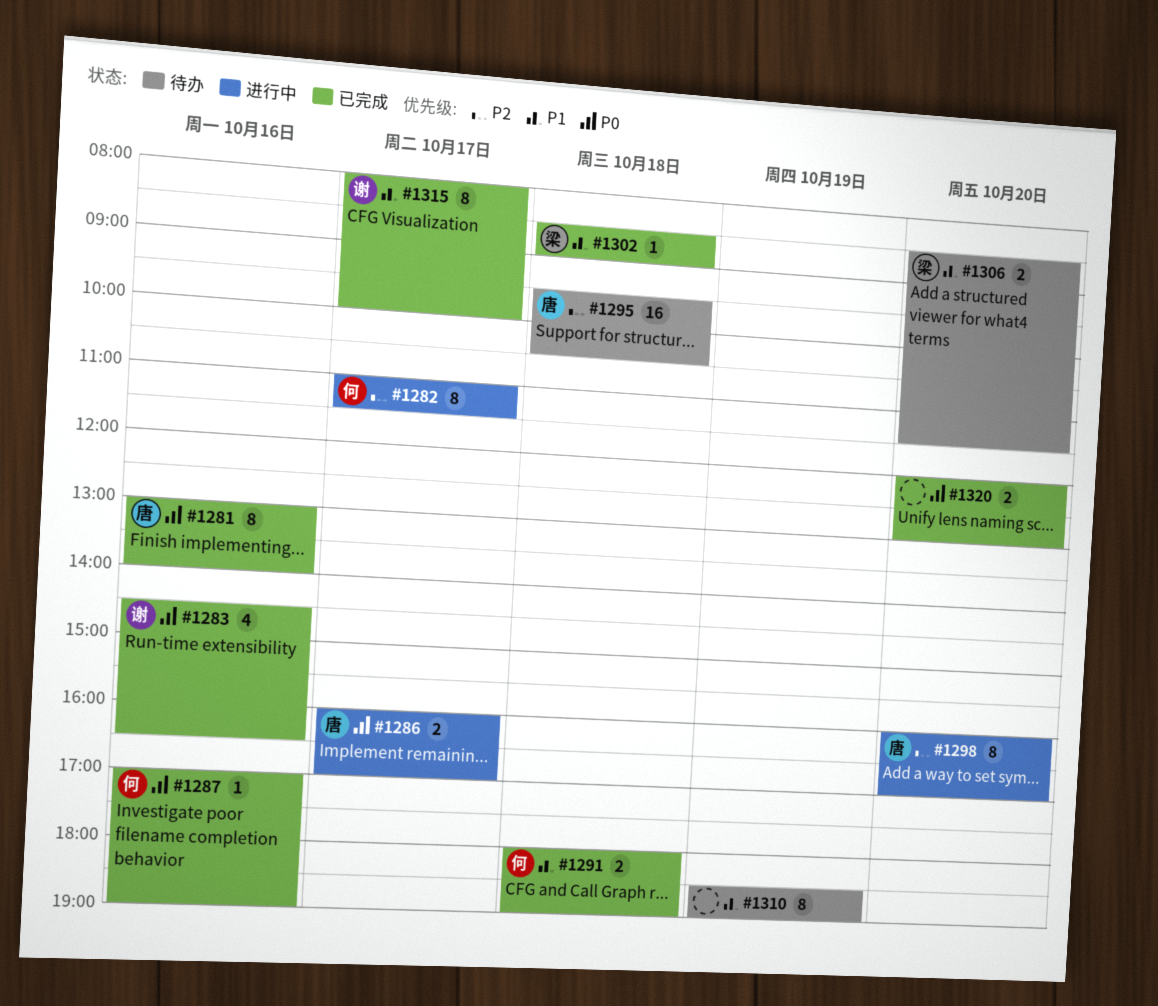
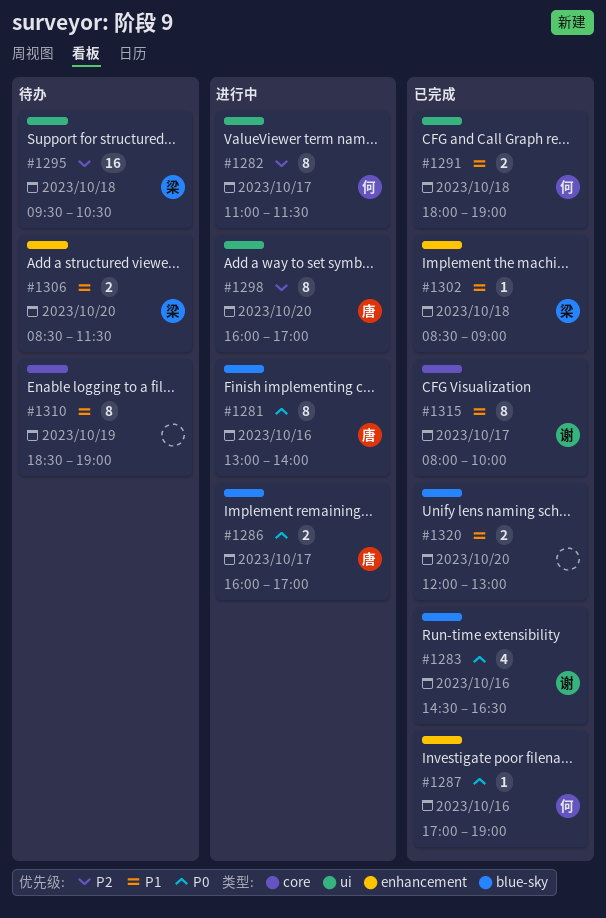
#1281, status: 已完成 -> 进行中
#1295, owner: 唐 -> 梁
#1320, priority: P0 -> P1

